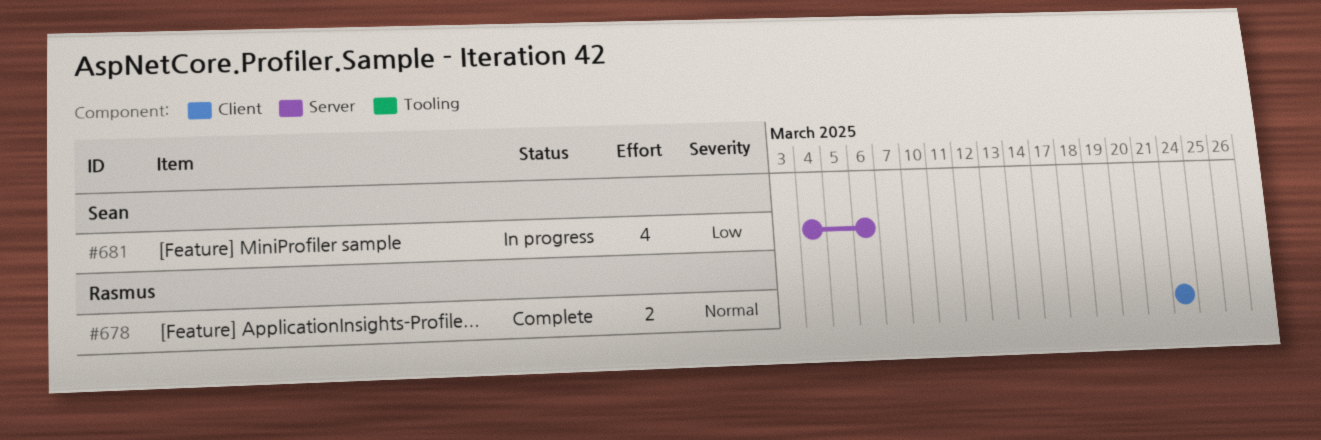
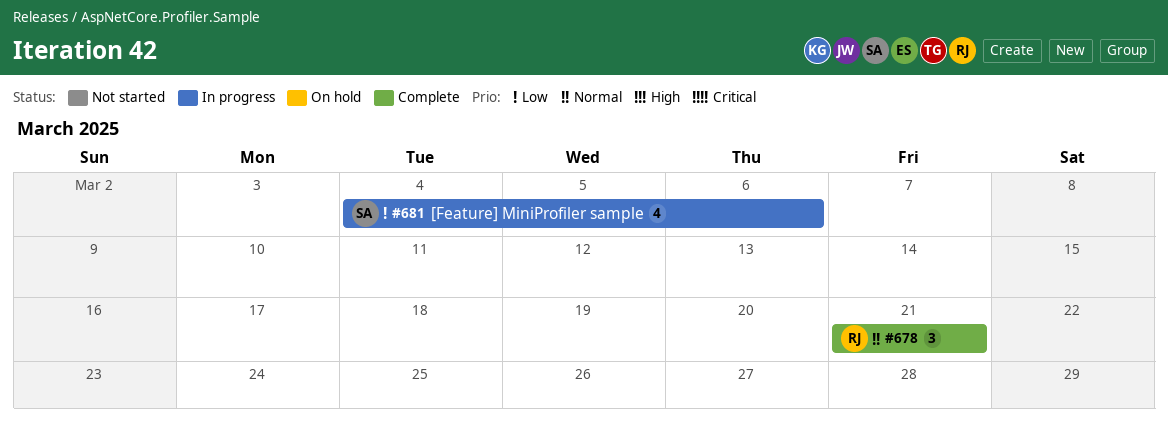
#678, estimate: 2 -> 3
#678, start: Mar 24 -> Mar 21
#678, due: Mar 24 -> Mar 21

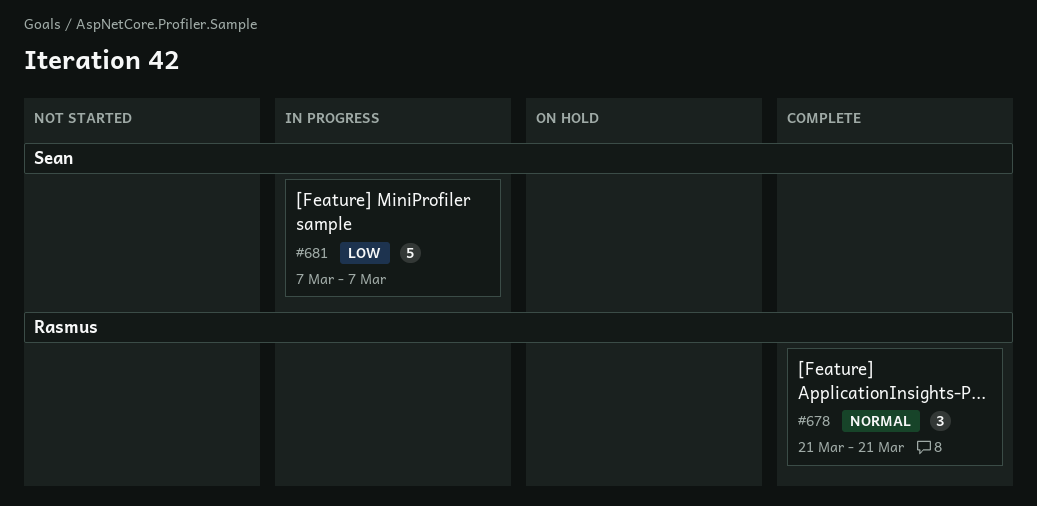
#681, estimate: 4 -> 5
#681, start: Mar 4 -> Mar 7
#681, due: Mar 6 -> Mar 7

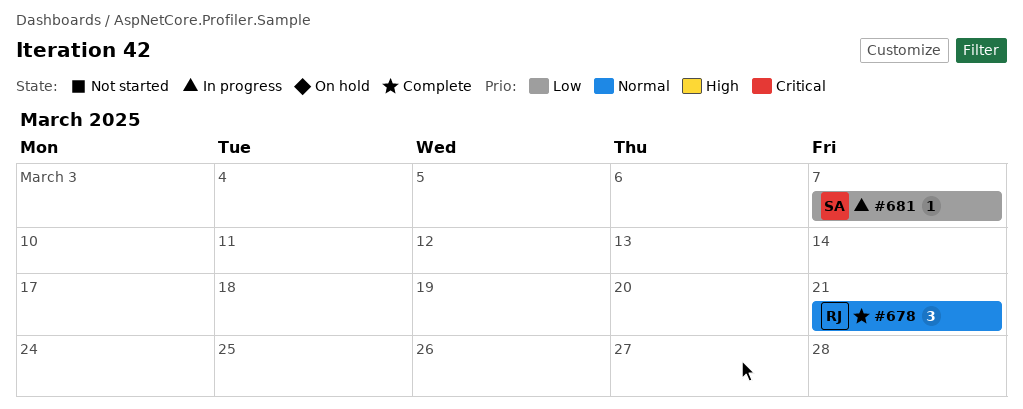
#681, estimate: 5 -> 1

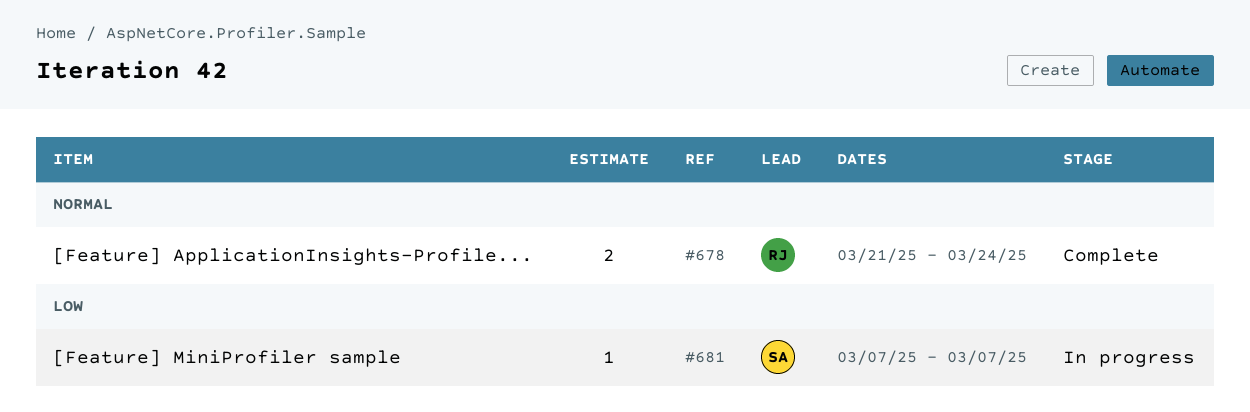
#678, estimate: 3 -> 2
#678, due: Mar 21 -> Mar 24

